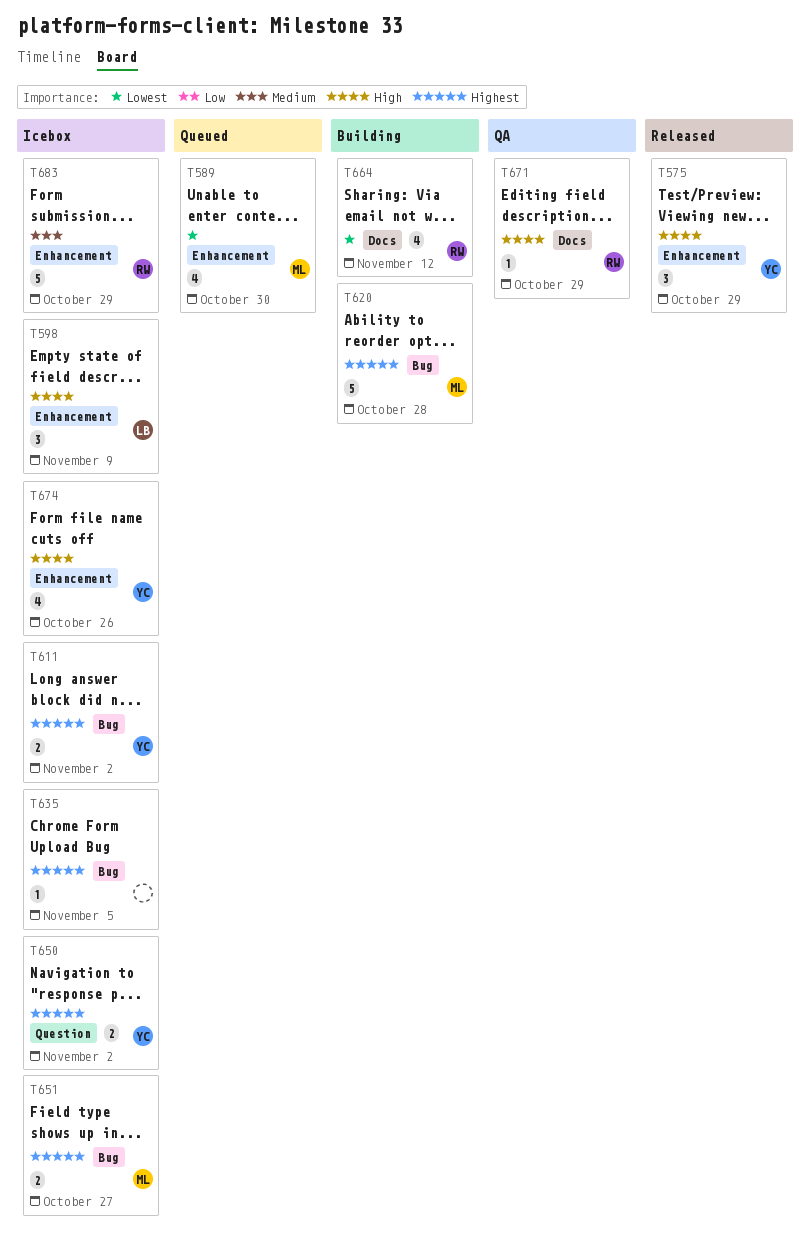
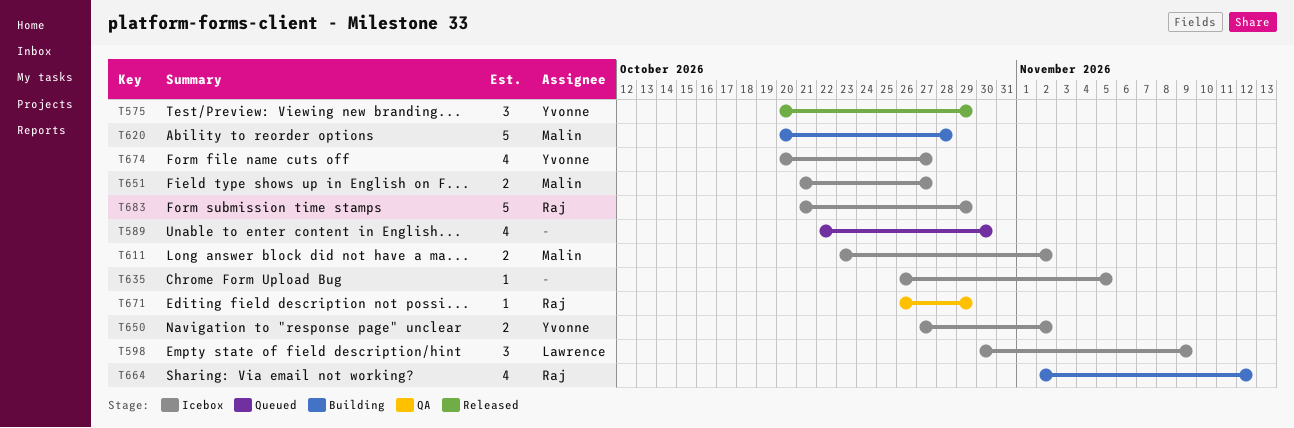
T589, owner: Malin -> none
T611, owner: Yvonne -> Malin
T674, due: Oct 26 -> Oct 27

